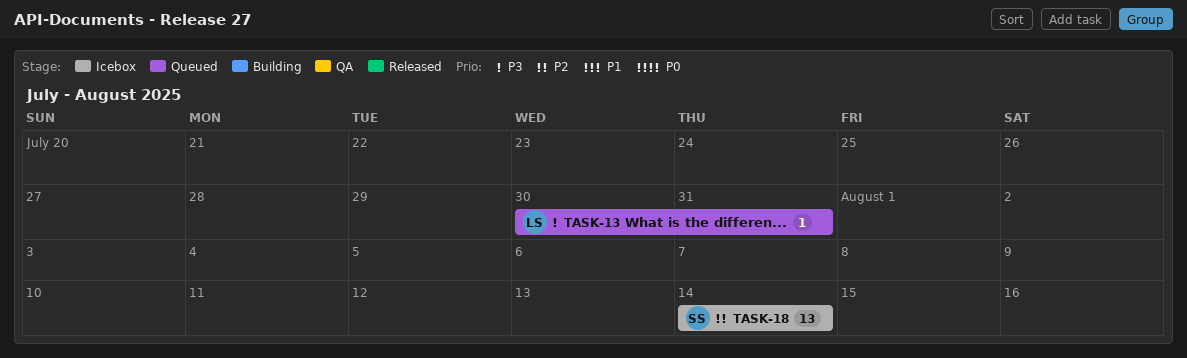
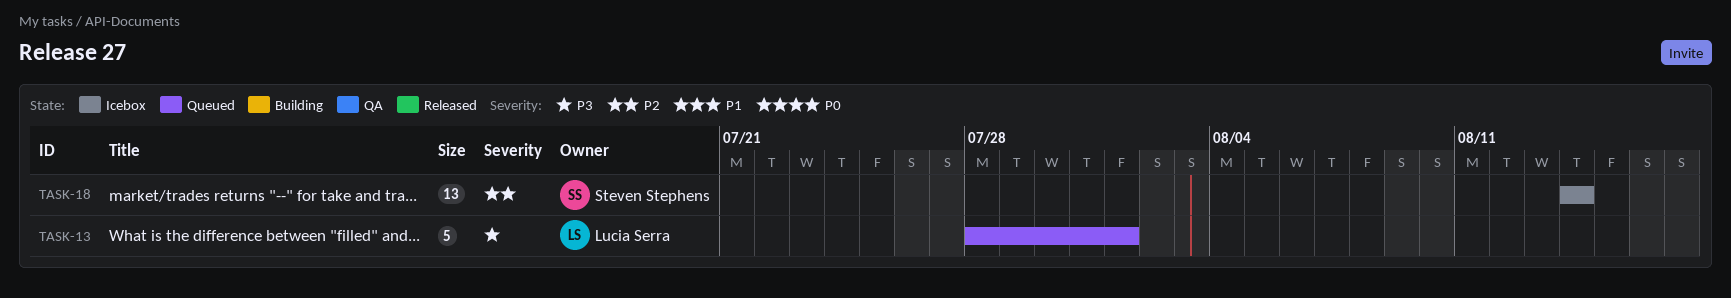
TASK-13, estimate: 1 -> 5
TASK-13, start: Jul 30 -> Jul 28
TASK-13, due: Jul 31 -> Aug 1

